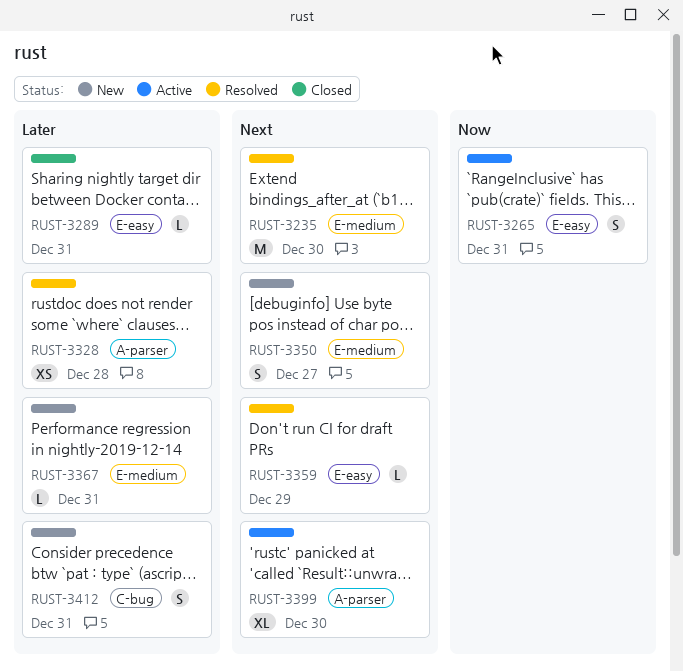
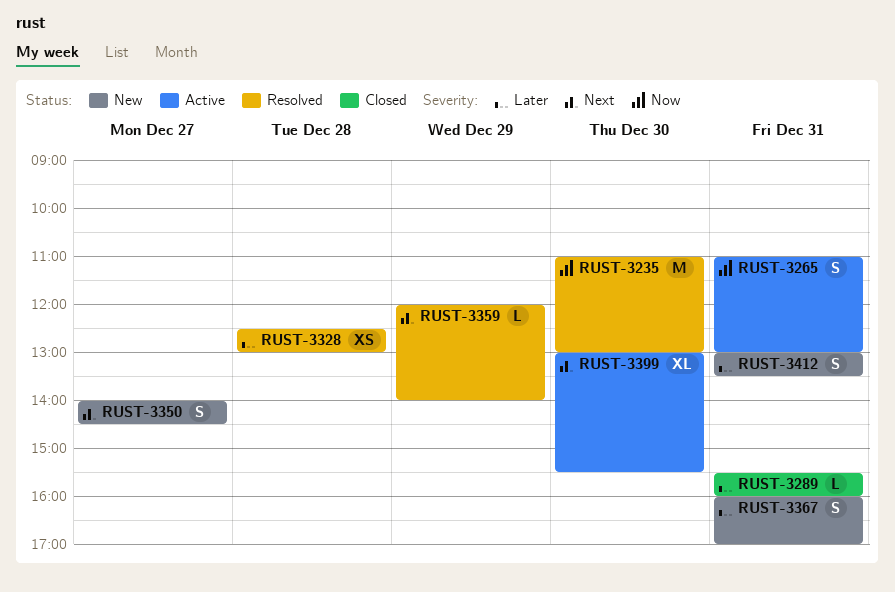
RUST-3235, priority: Next -> Now
RUST-3367, estimate: L -> S

